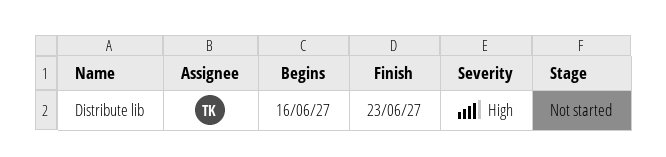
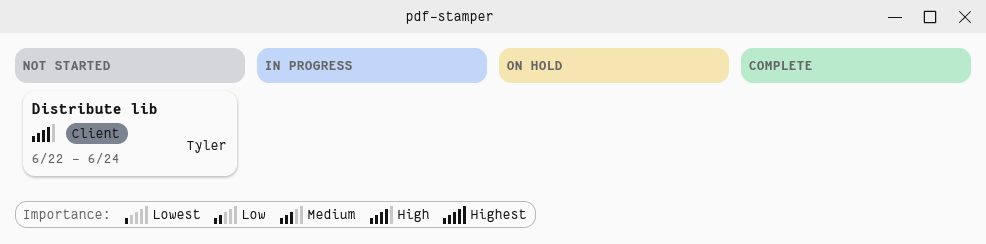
Distribute lib, start: Jun 16 -> Jun 22
Distribute lib, due: Jun 23 -> Jun 24

